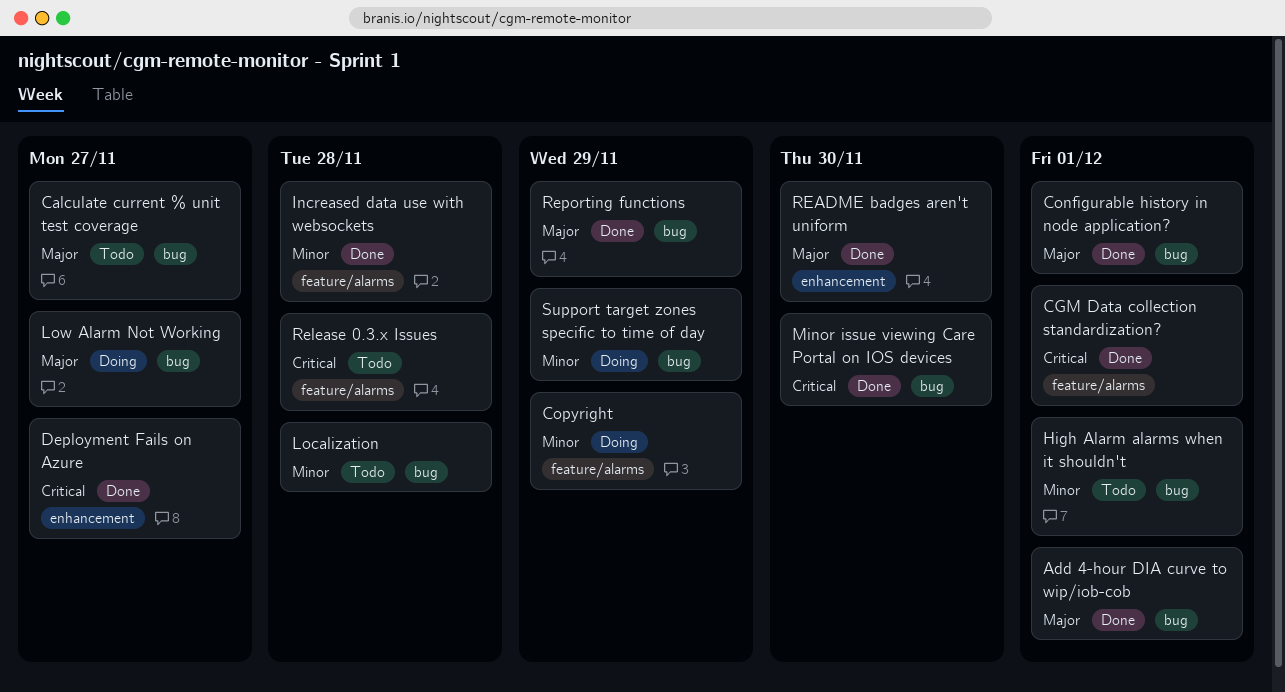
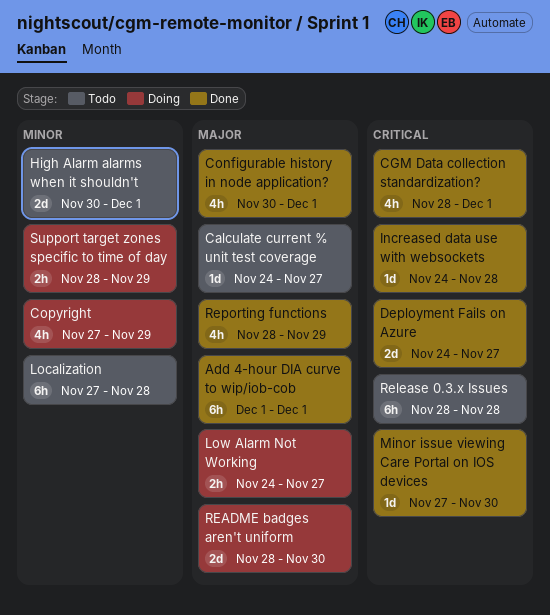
Increased data use with websockets, priority: Minor -> Critical
README badges aren't uniform, status: Done -> Doing

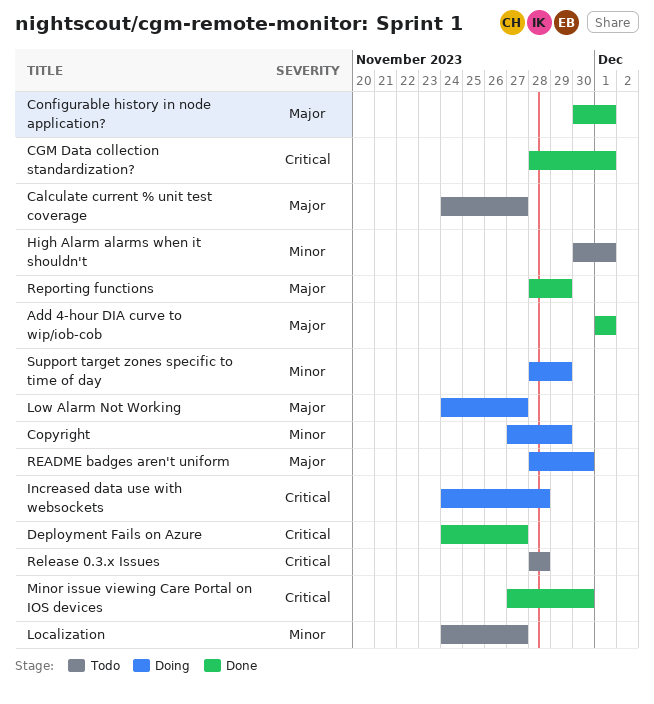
Increased data use with websockets, status: Done -> Doing
Localization, start: Nov 27 -> Nov 24
Localization, due: Nov 28 -> Nov 27

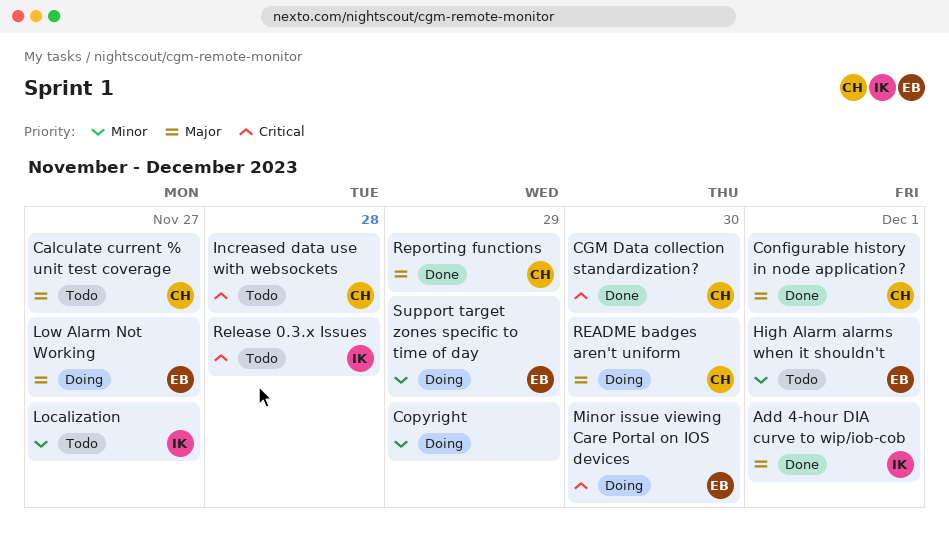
CGM Data collection standardization?, due: Dec 1 -> Nov 30
Deployment Fails on Azure: present -> none
Increased data use with websockets, status: Doing -> Todo
Minor issue viewing Care Portal on IOS devices, status: Done -> Doing

